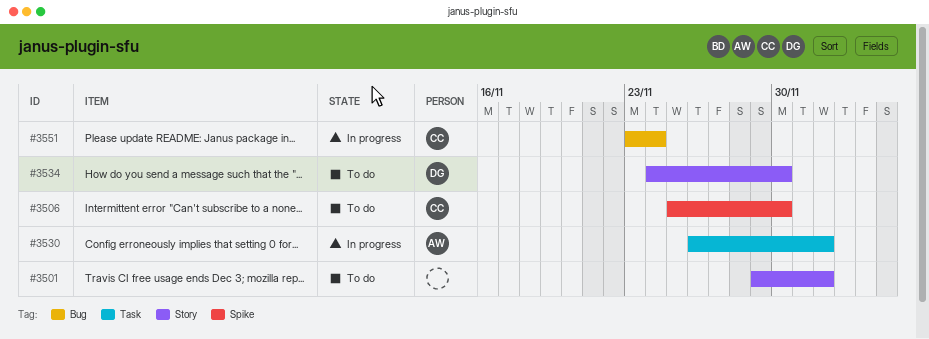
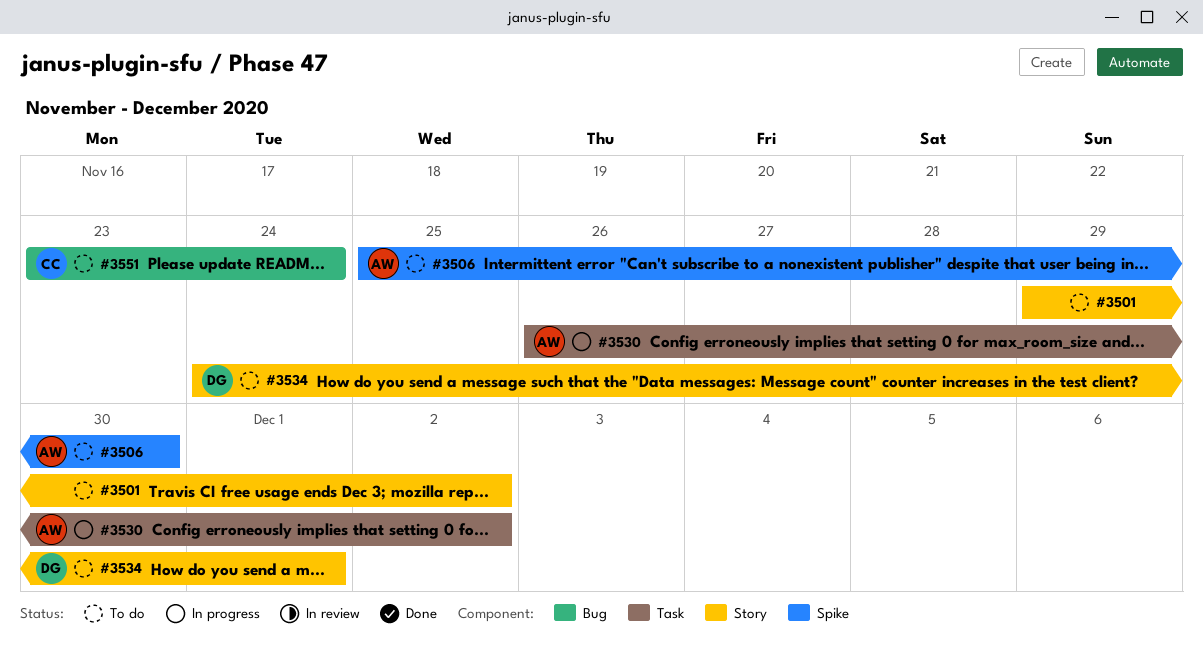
#3506, owner: CC -> AW
#3534, due: Nov 30 -> Dec 1
#3551, status: In progress -> To do

